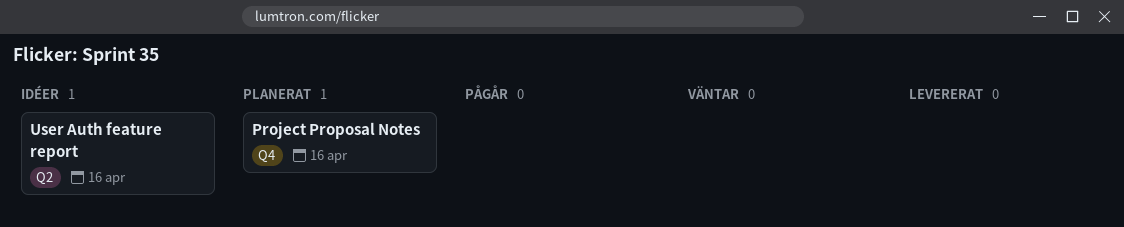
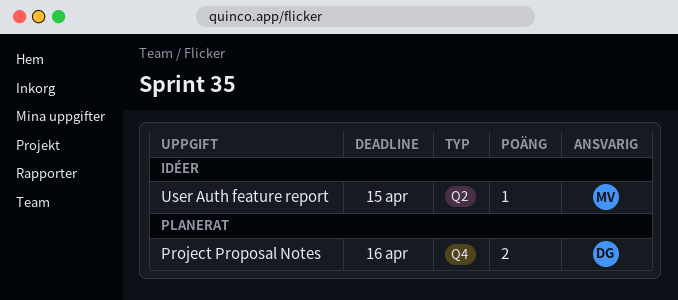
User Auth feature report, due: Apr 16 -> Apr 15

